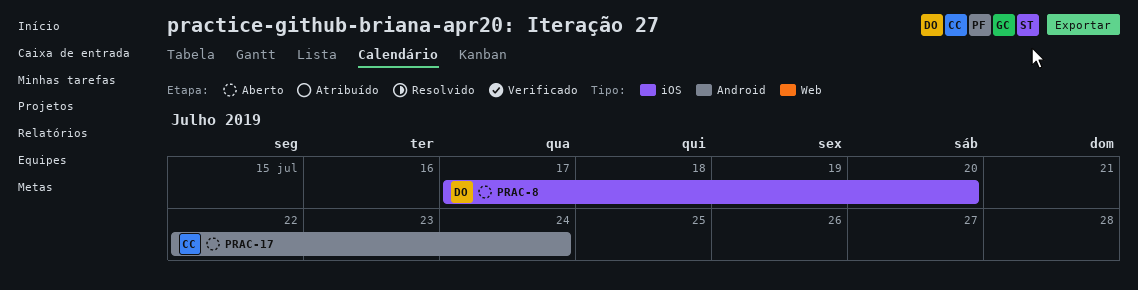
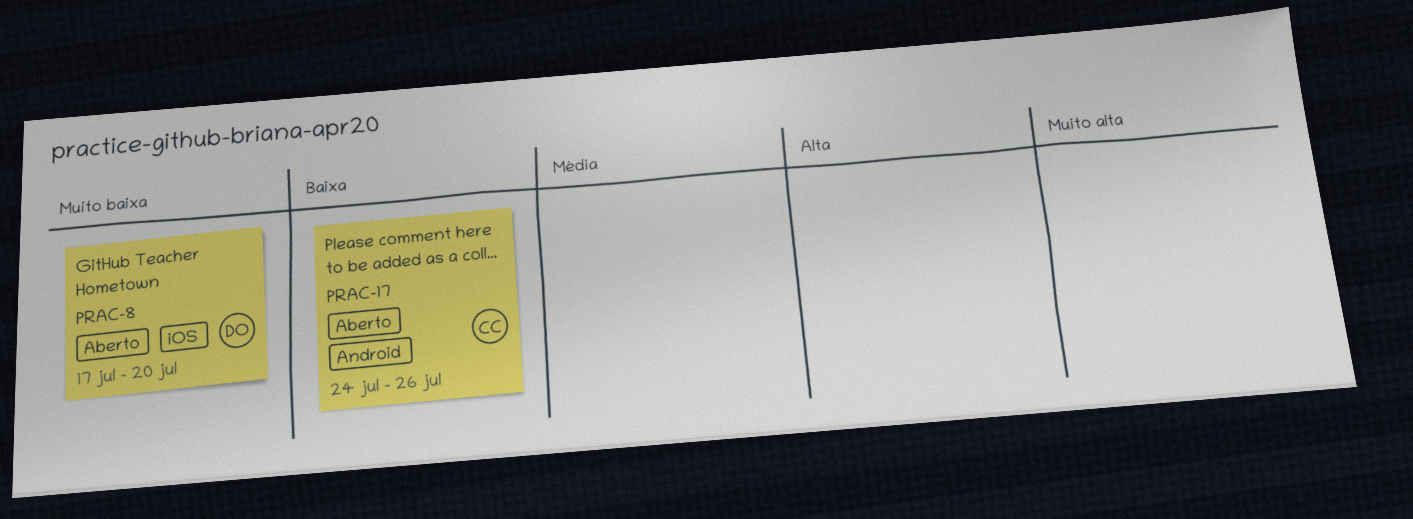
PRAC-17, start: Jul 22 -> Jul 24
PRAC-17, due: Jul 24 -> Jul 26

